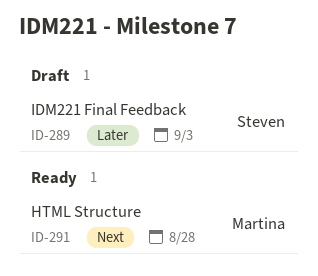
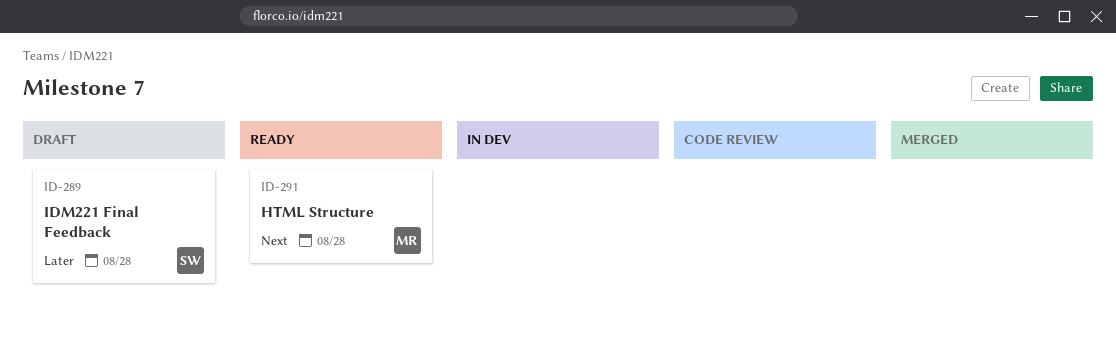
ID-289, due: Sep 3 -> Aug 28

